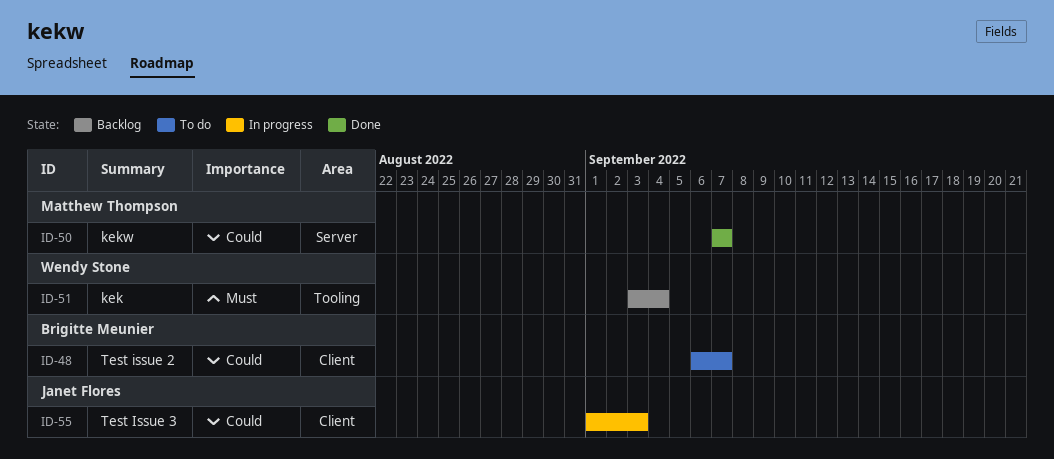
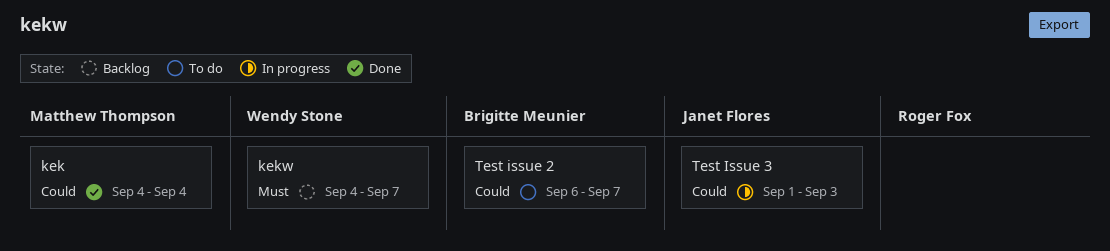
kek, status: Backlog -> Done
kek, owner: Wendy Stone -> Matthew Thompson
kek, priority: Must -> Could
kek, start: Sep 3 -> Sep 4
kekw, status: Done -> Backlog
kekw, owner: Matthew Thompson -> Wendy Stone
kekw, priority: Could -> Must
kekw, start: Sep 7 -> Sep 4

